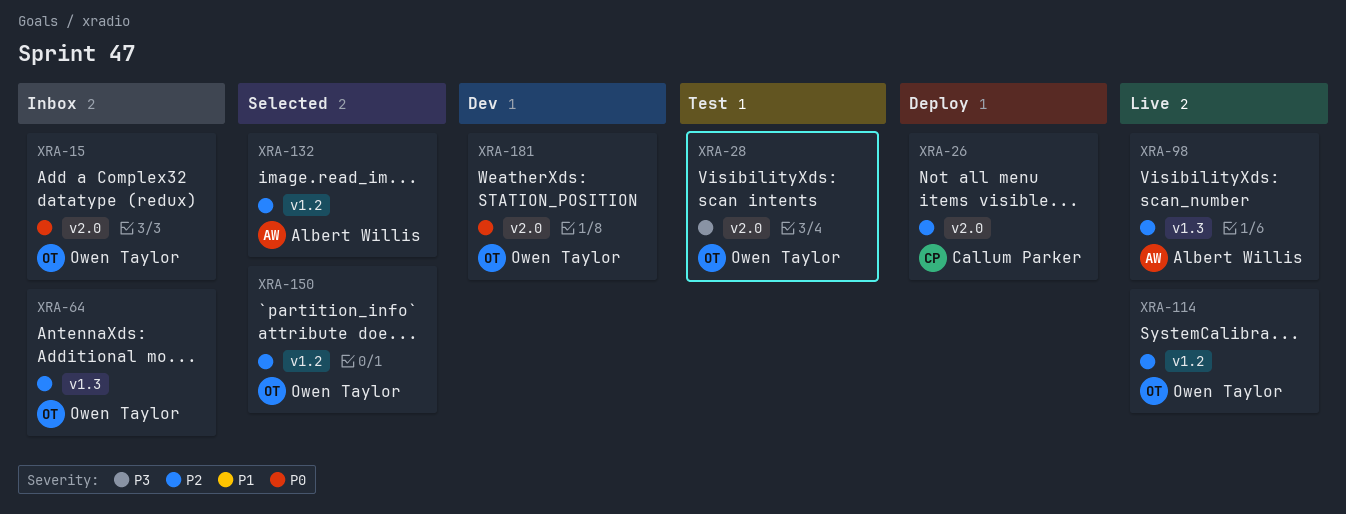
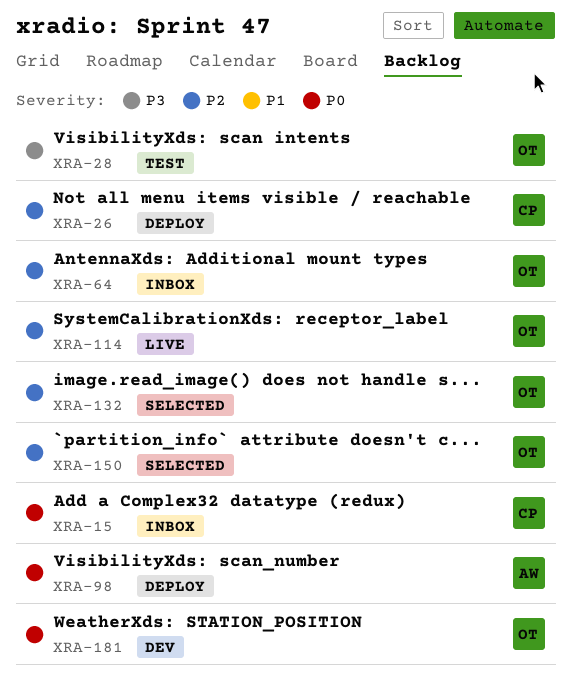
XRA-15, owner: Owen Taylor -> Callum Parker
XRA-98, status: Live -> Deploy
XRA-98, priority: P2 -> P0
XRA-132, owner: Albert Willis -> Owen Taylor

